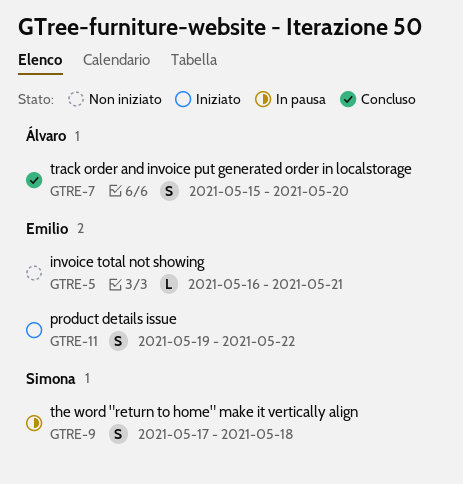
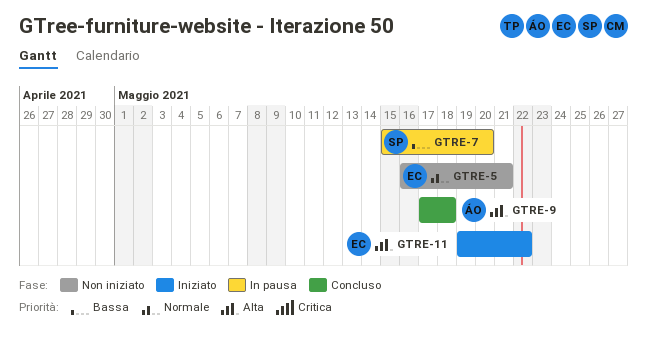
GTRE-7, status: Concluso -> In pausa
GTRE-7, owner: Álvaro -> Simona
GTRE-9, status: In pausa -> Concluso
GTRE-9, owner: Simona -> Álvaro

